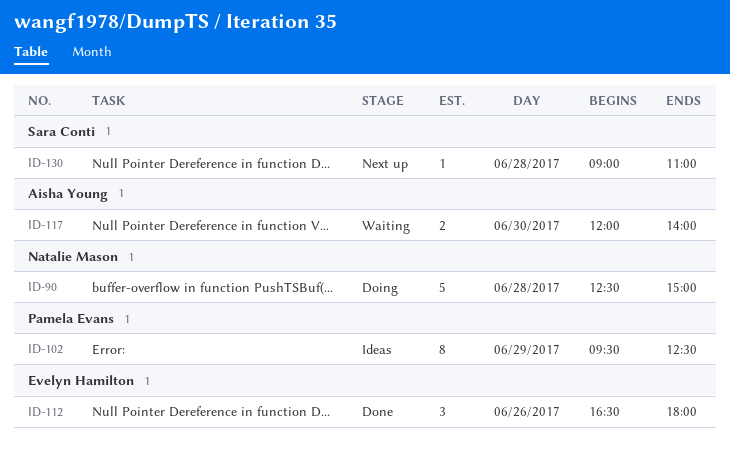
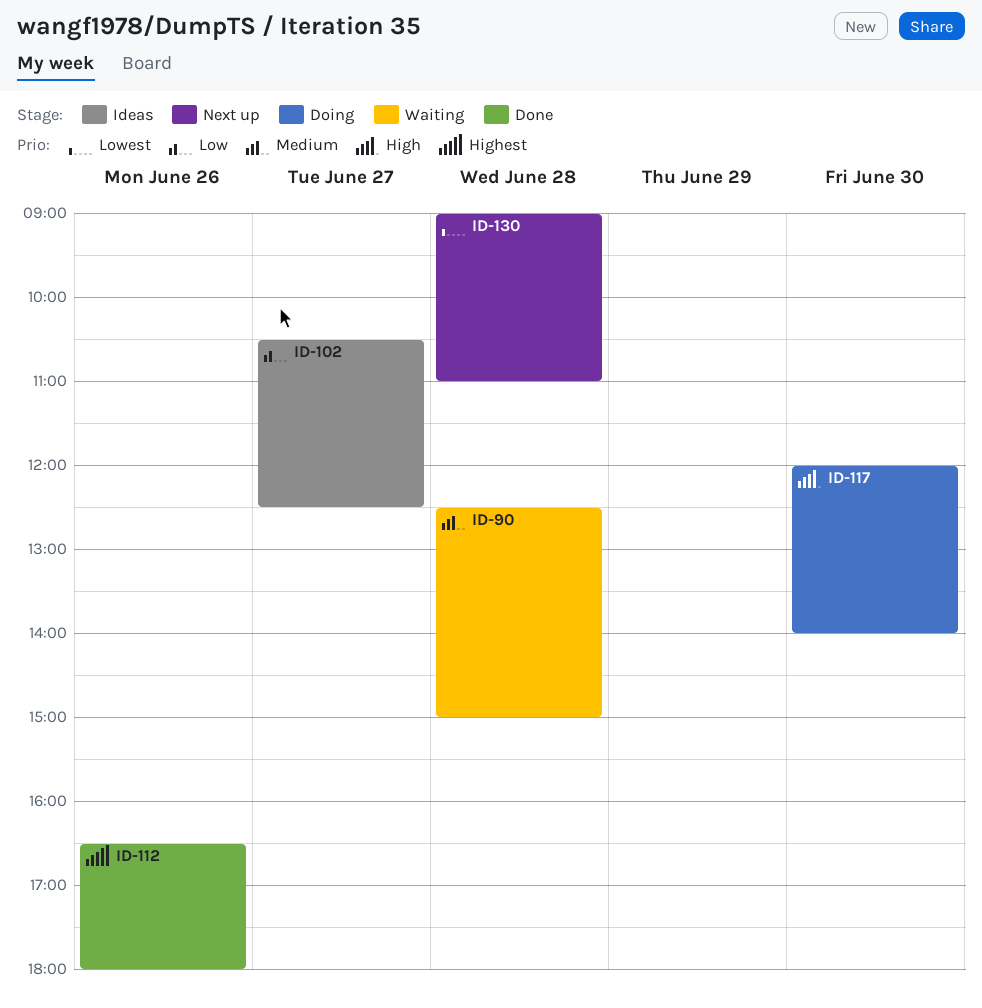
ID-90, status: Doing -> Waiting
ID-102, day: Jun 29 -> Jun 27
ID-102, begins: 09:30 -> 10:30
ID-117, status: Waiting -> Doing

